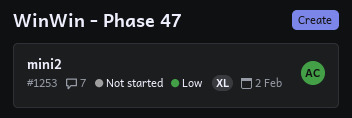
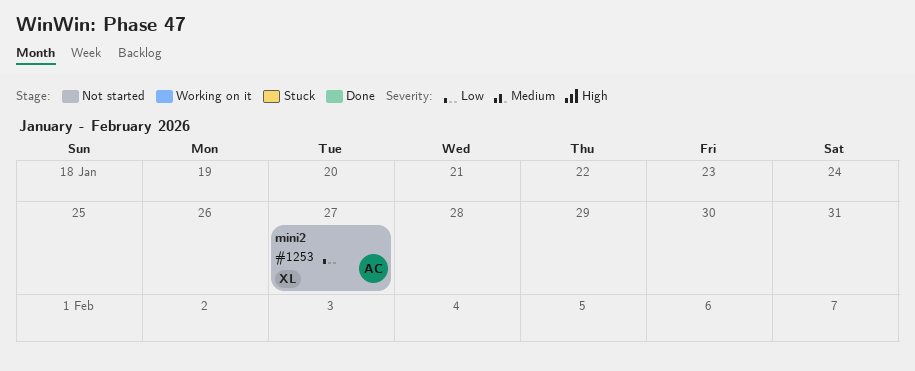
#1253, due: Feb 2 -> Jan 27

